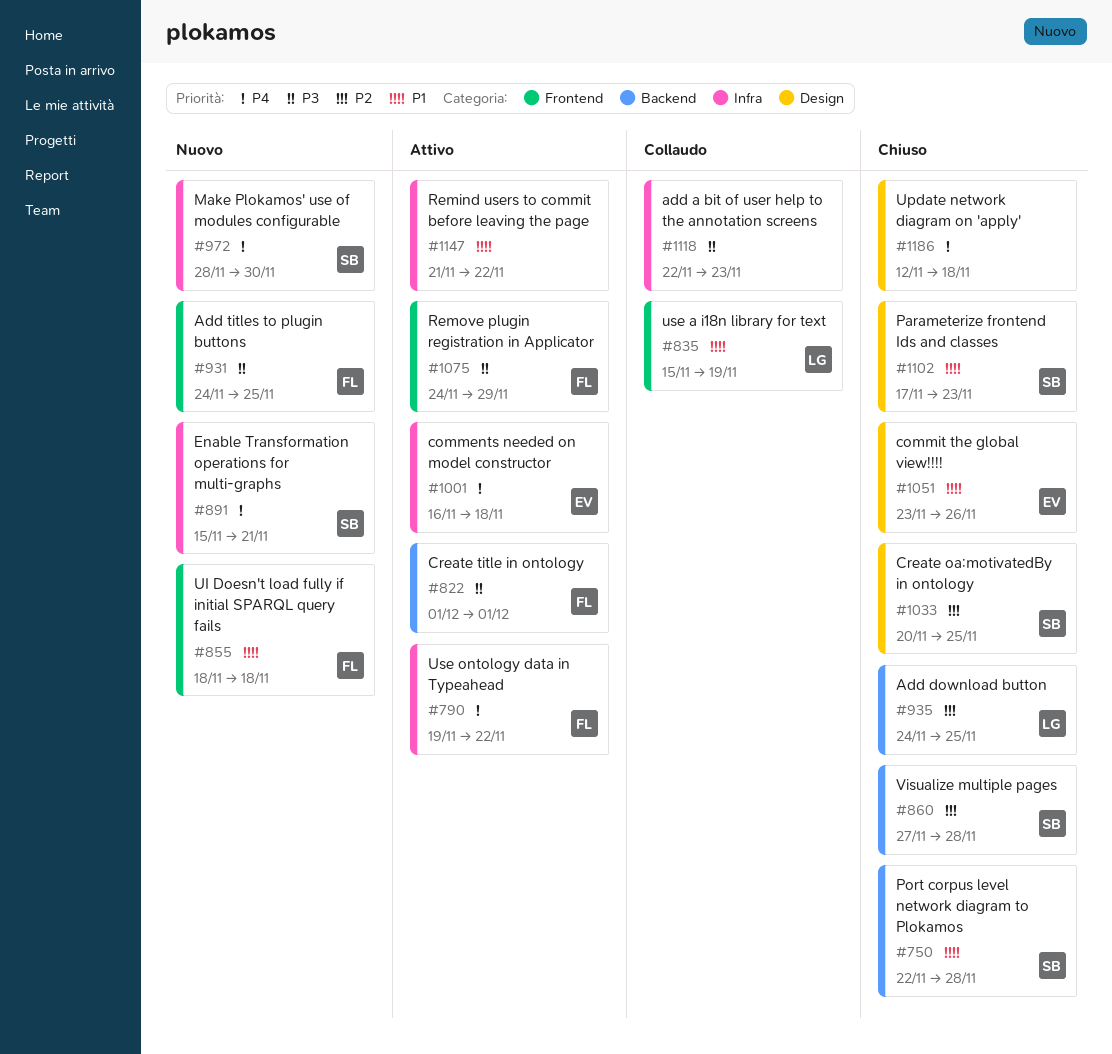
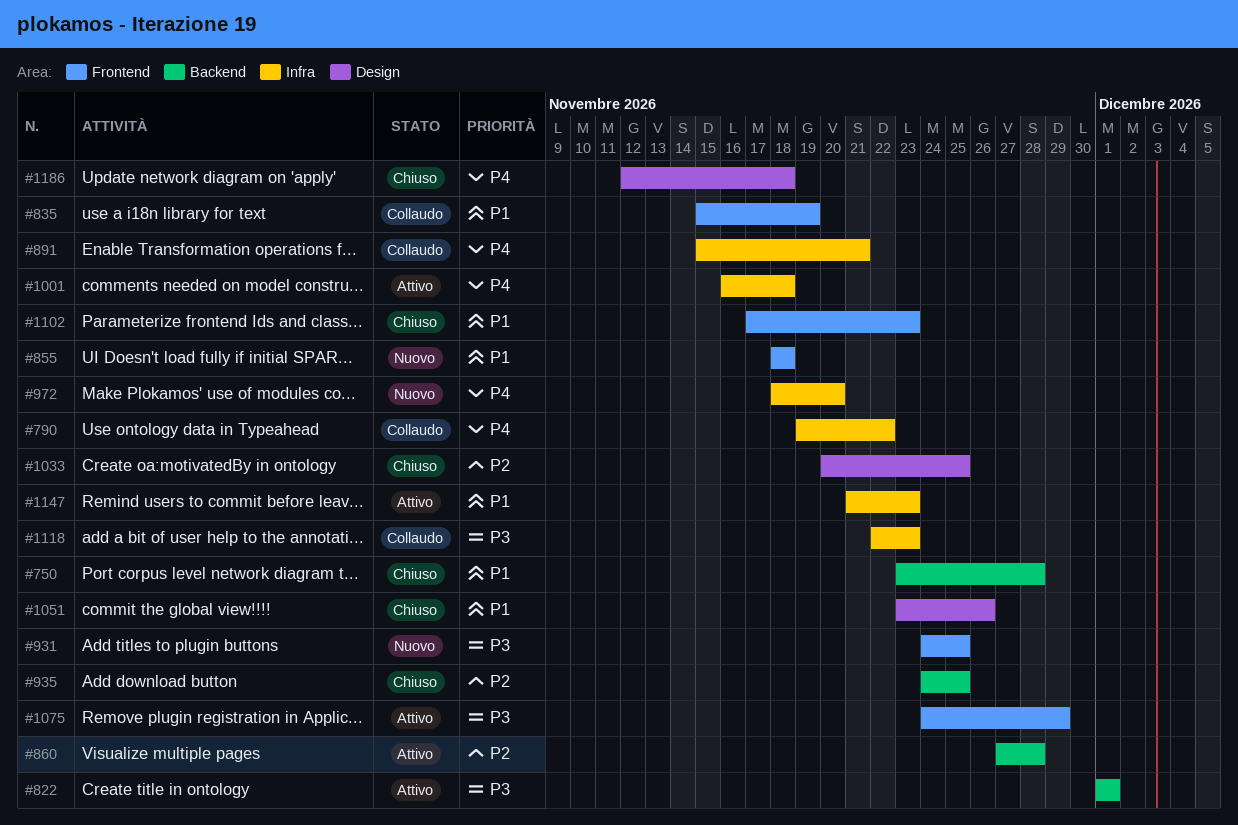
#750, start: Nov 22 -> Nov 23
#790, status: Attivo -> Collaudo
#860, status: Chiuso -> Attivo
#891, status: Nuovo -> Collaudo
#972, start: Nov 28 -> Nov 18
#972, due: Nov 30 -> Nov 20
#1102, label: Design -> Frontend
#1147, due: Nov 22 -> Nov 23

